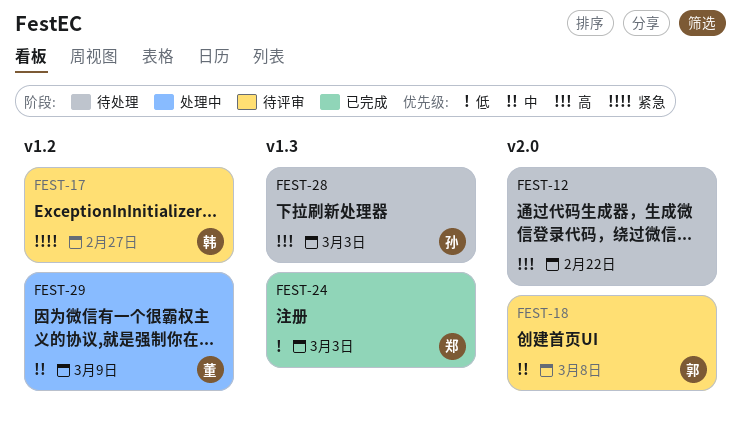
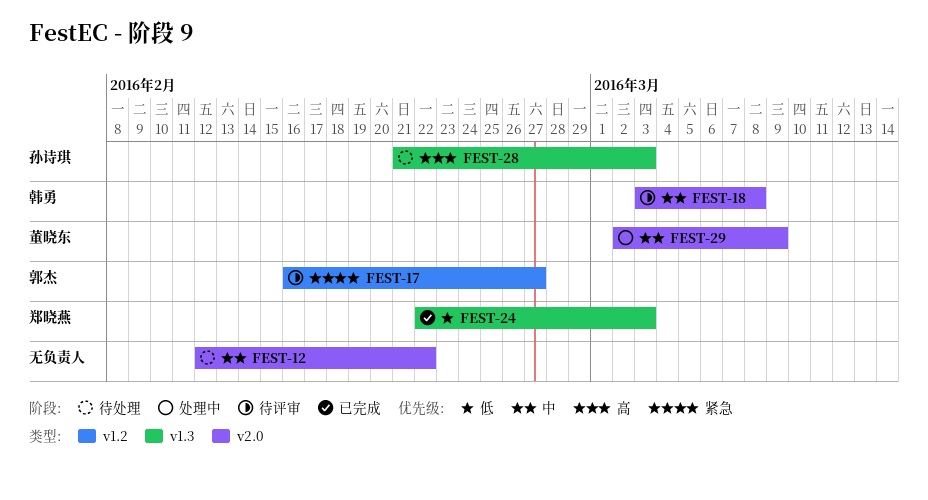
FEST-12, priority: 高 -> 中
FEST-17, owner: 韩勇 -> 郭杰
FEST-18, owner: 郭杰 -> 韩勇
FEST-29, label: v1.2 -> v2.0

